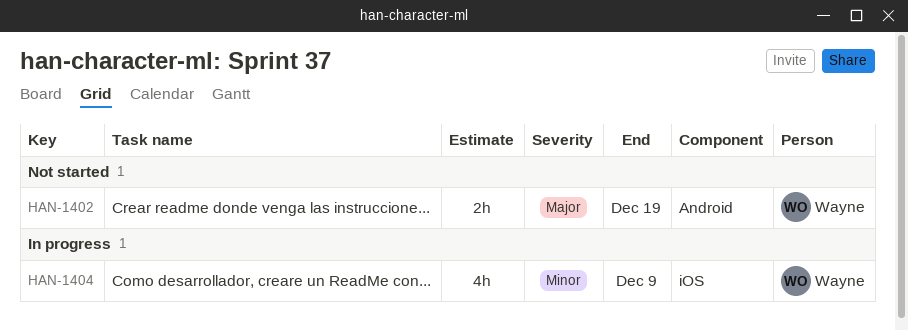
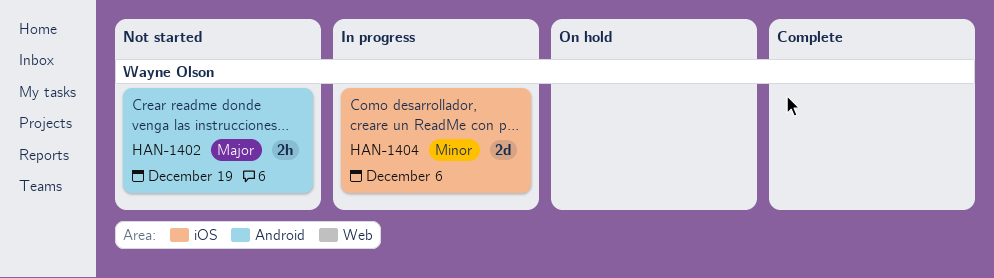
HAN-1404, estimate: 4h -> 2d
HAN-1404, due: Dec 9 -> Dec 6

